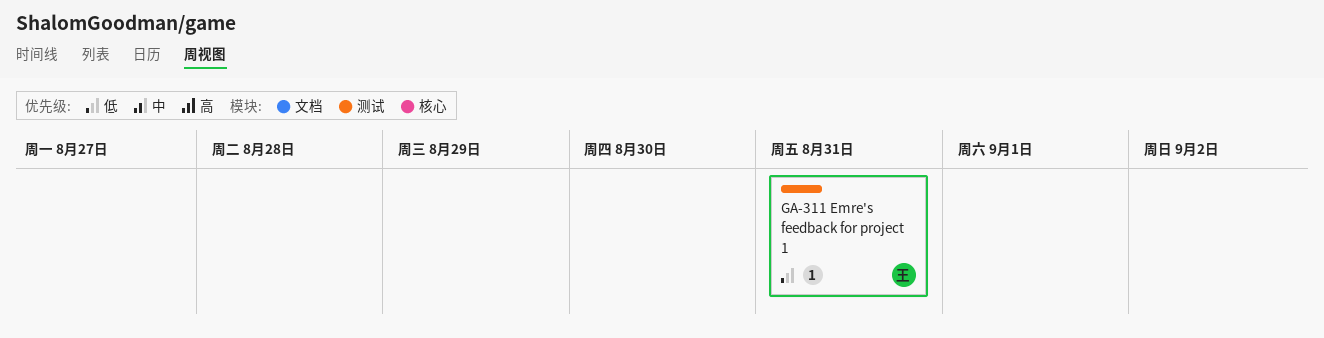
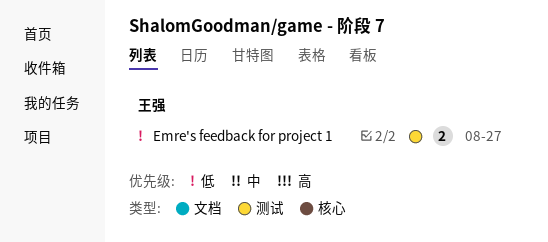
Emre's feedback for project 1, estimate: 1 -> 2
Emre's feedback for project 1, due: Aug 31 -> Aug 27

